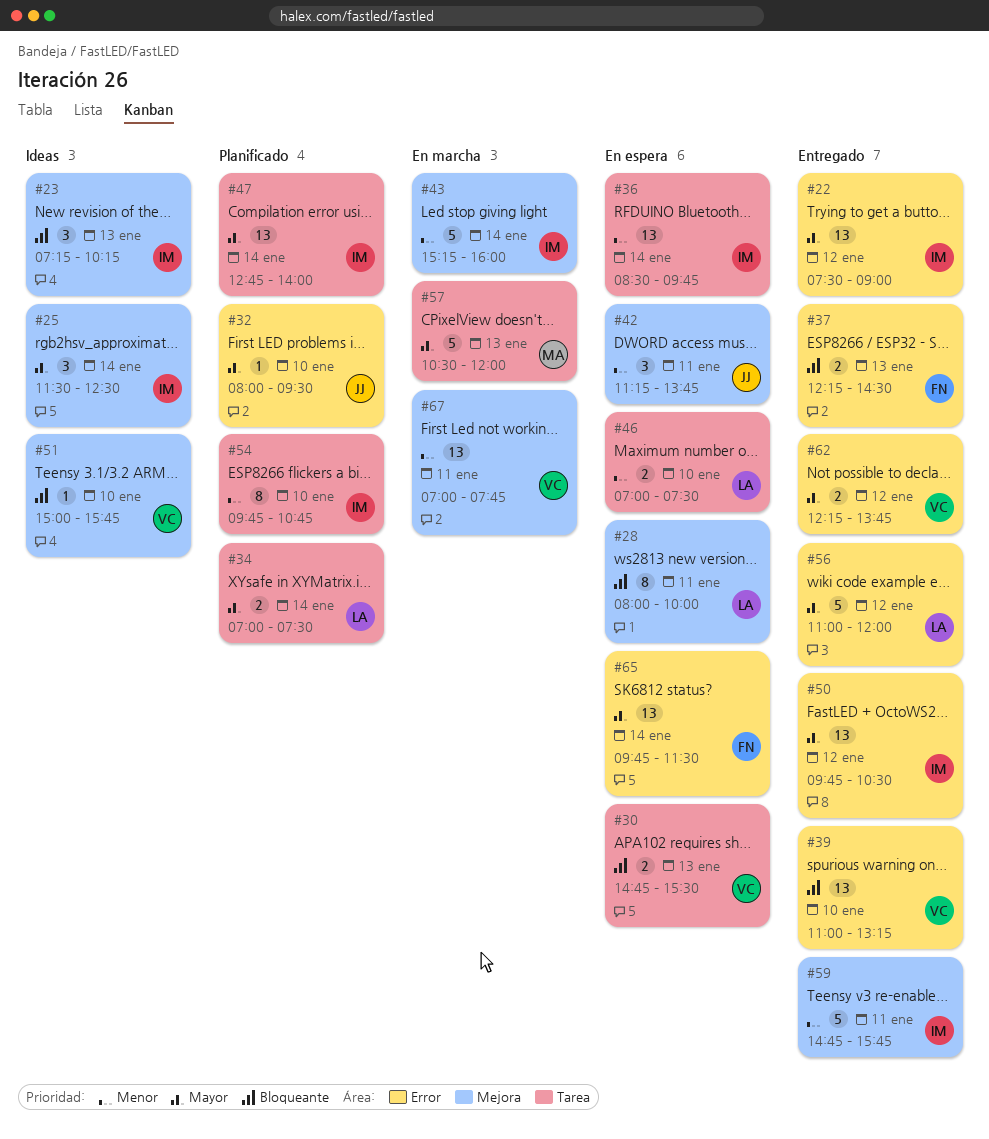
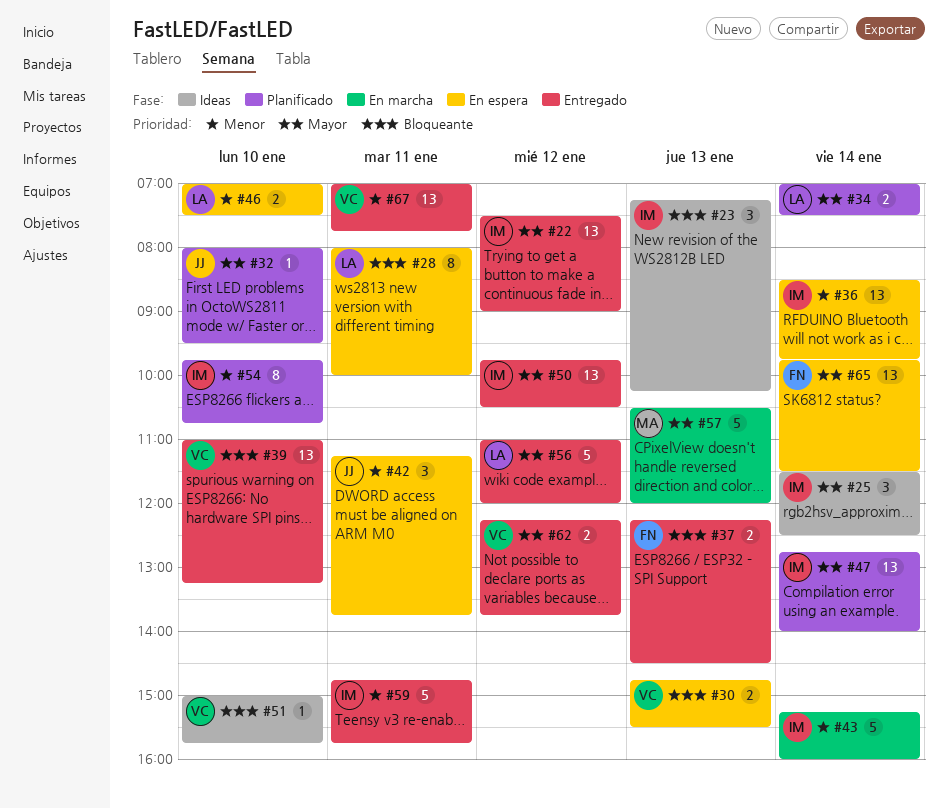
#67, status: En marcha -> Entregado

